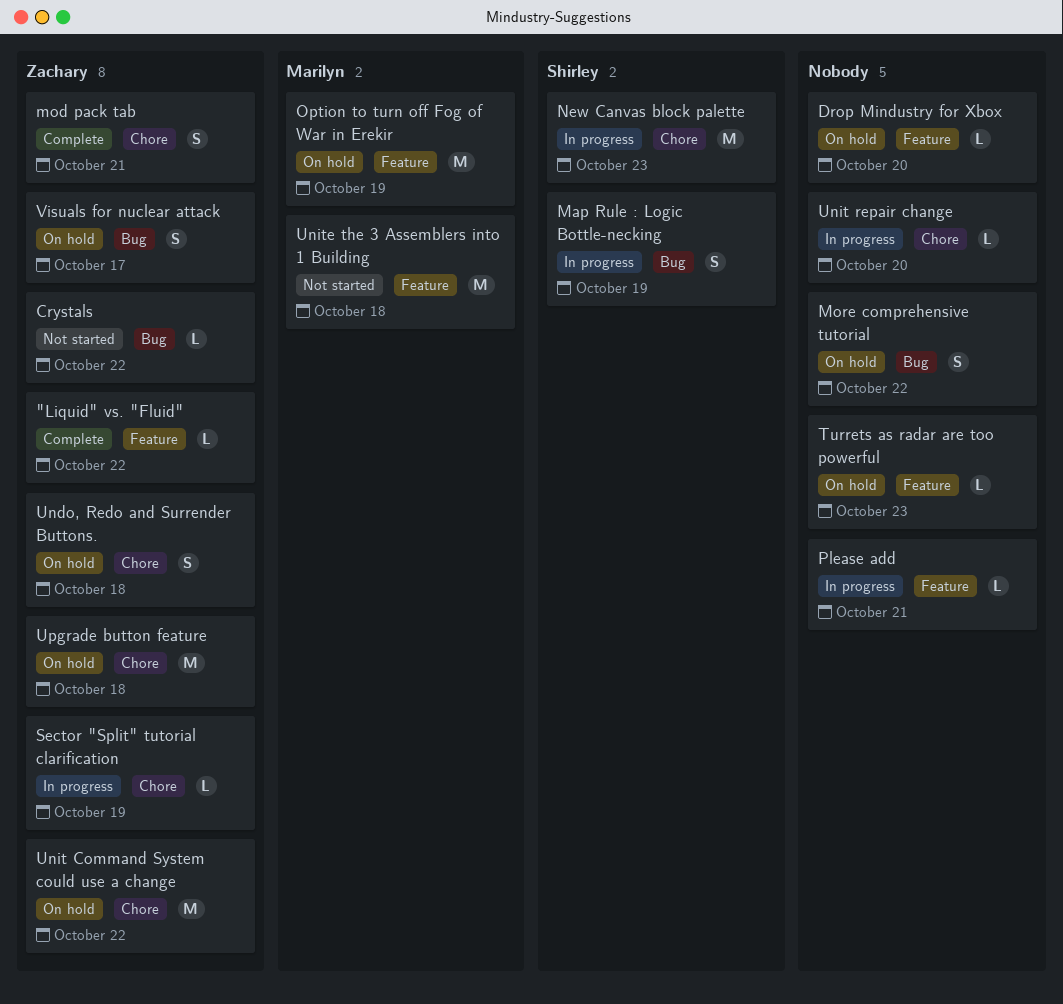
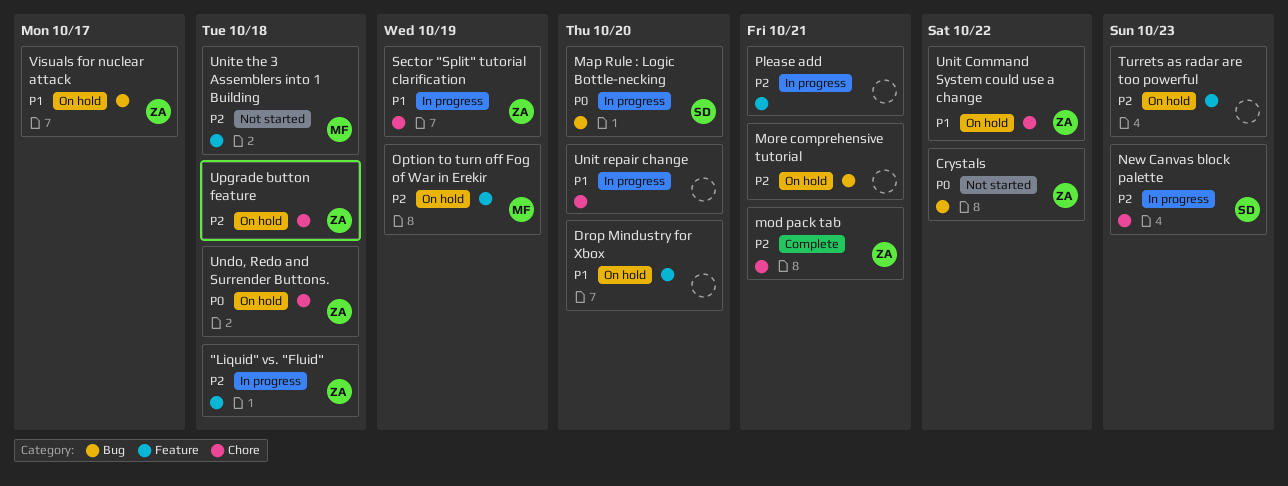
"Liquid" vs. "Fluid", status: Complete -> In progress
"Liquid" vs. "Fluid", due: Oct 22 -> Oct 18
Map Rule : Logic Bottle-necking, due: Oct 19 -> Oct 20
More comprehensive tutorial, due: Oct 22 -> Oct 21

